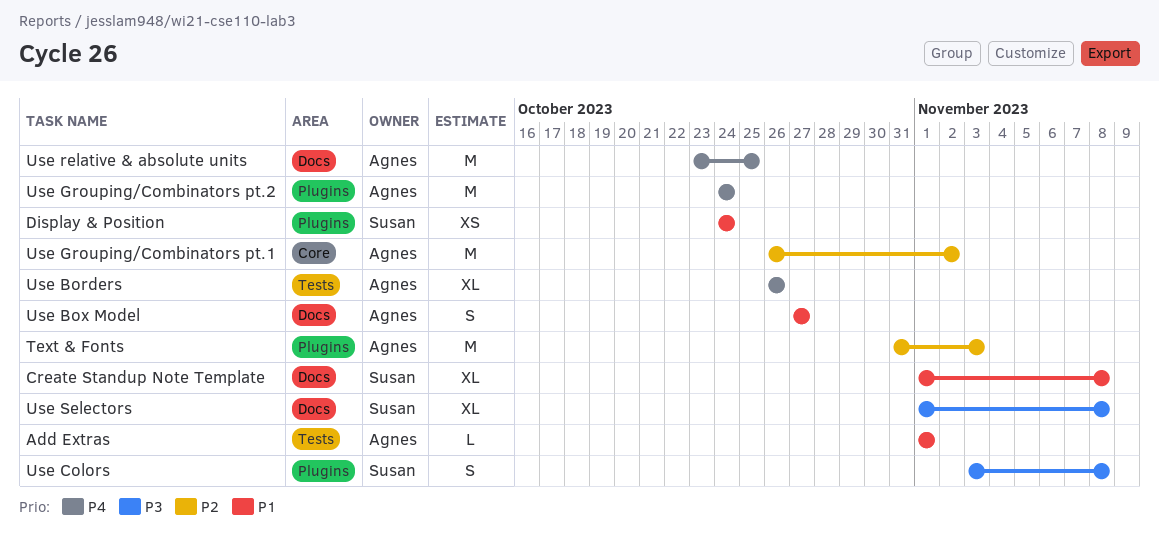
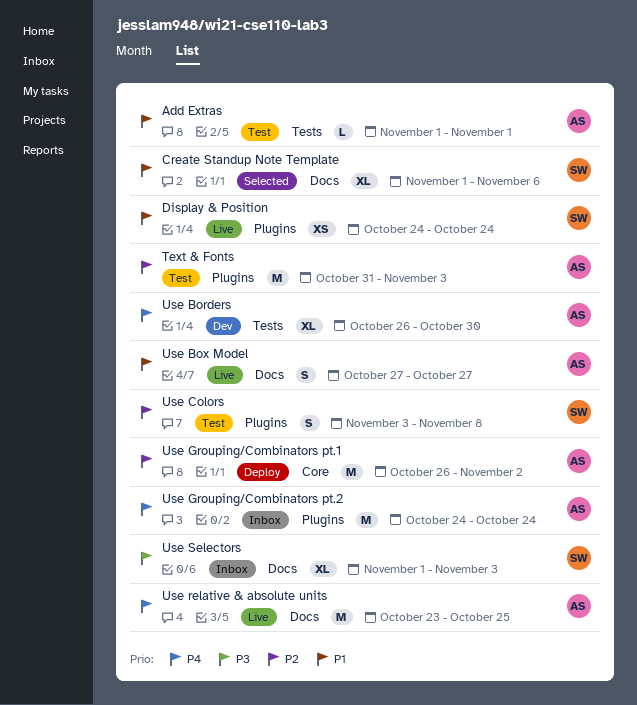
Create Standup Note Template, due: Nov 8 -> Nov 6
Use Borders, due: Oct 26 -> Oct 30
Use Colors, priority: P3 -> P2
Use Selectors, due: Nov 8 -> Nov 3

